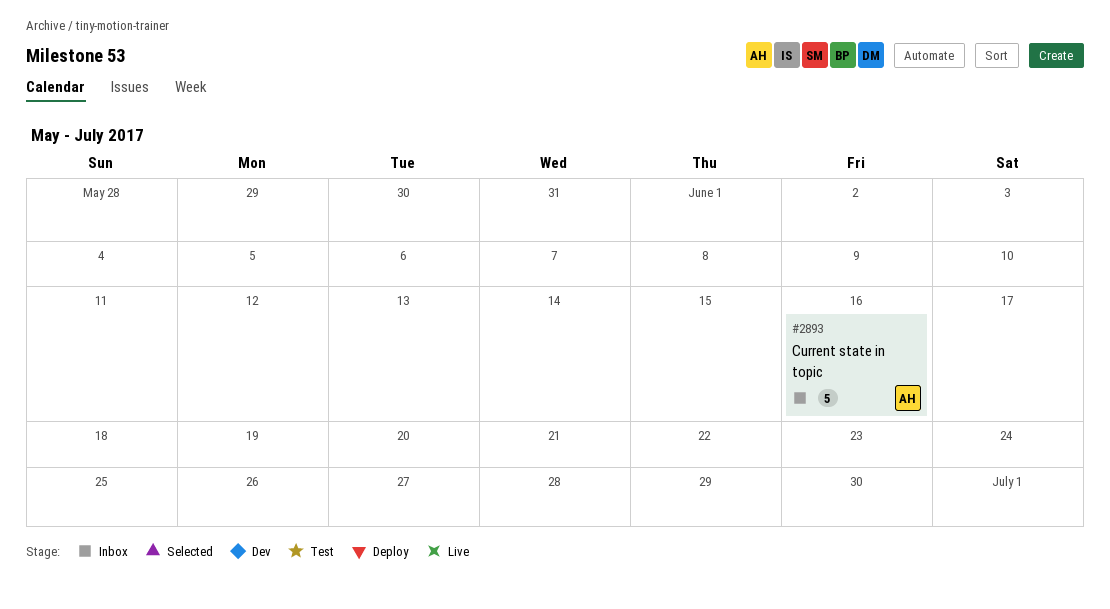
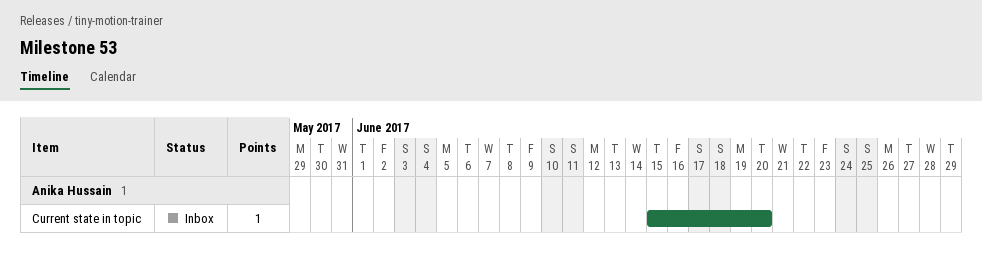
Current state in topic, estimate: 5 -> 1
Current state in topic, due: Jun 16 -> Jun 20

